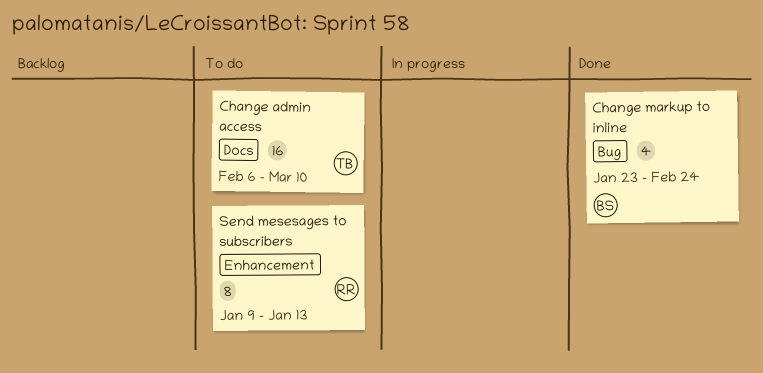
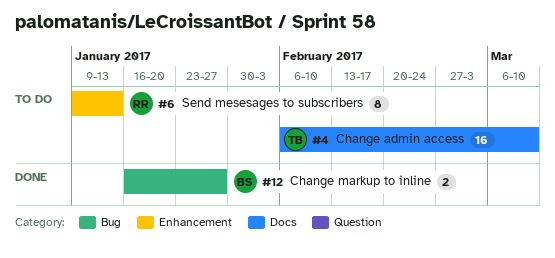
Change markup to inline, estimate: 4 -> 2
Change markup to inline, start: Jan 23 -> Jan 16
Change markup to inline, due: Feb 24 -> Jan 27

